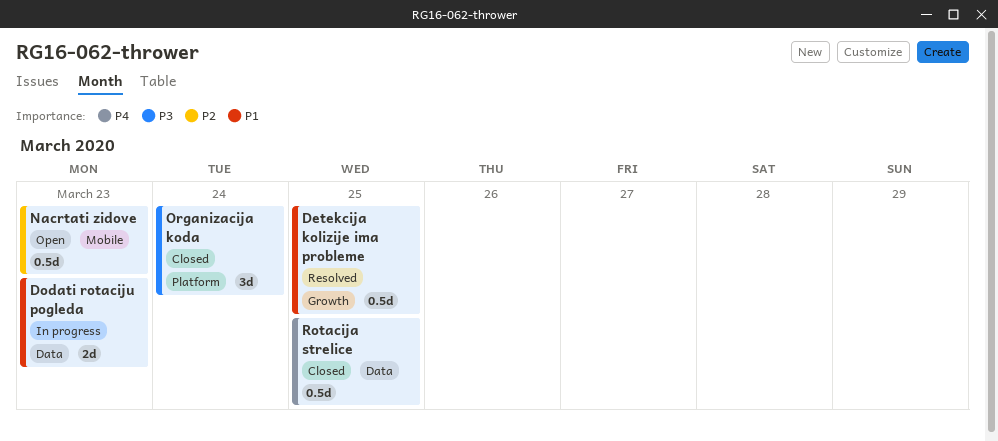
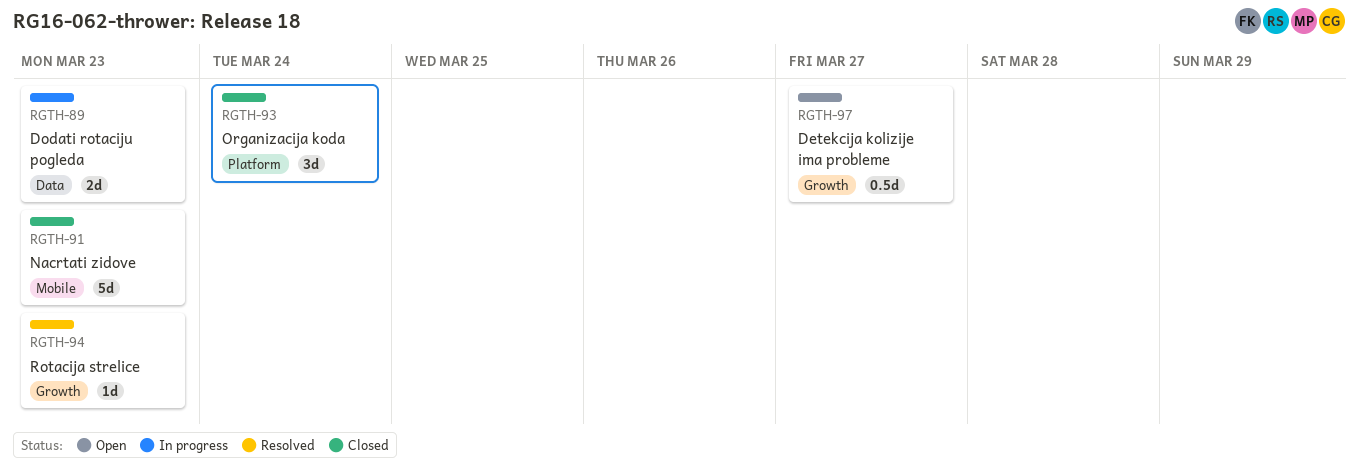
Detekcija kolizije ima probleme, status: Resolved -> Open
Detekcija kolizije ima probleme, due: Mar 25 -> Mar 27
Nacrtati zidove, status: Open -> Closed
Nacrtati zidove, estimate: 0.5d -> 5d
Rotacija strelice, status: Closed -> Resolved
Rotacija strelice, label: Data -> Growth
Rotacija strelice, estimate: 0.5d -> 1d
Rotacija strelice, due: Mar 25 -> Mar 23

